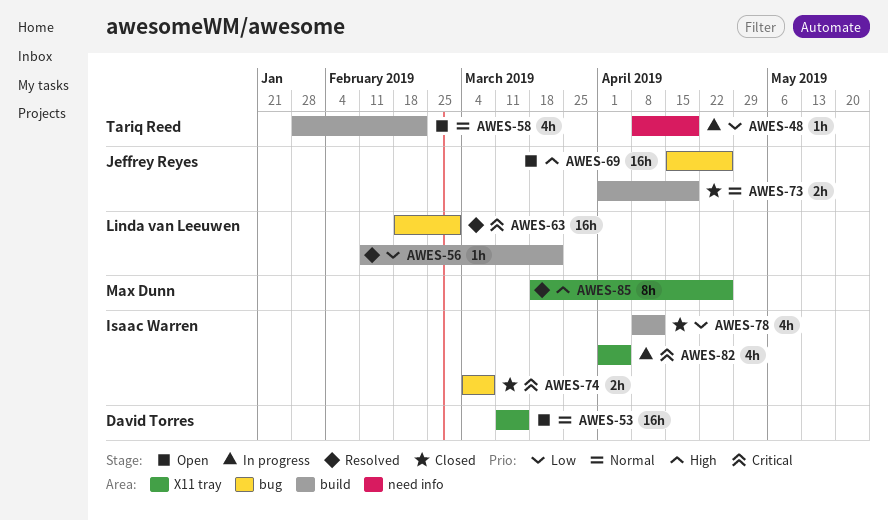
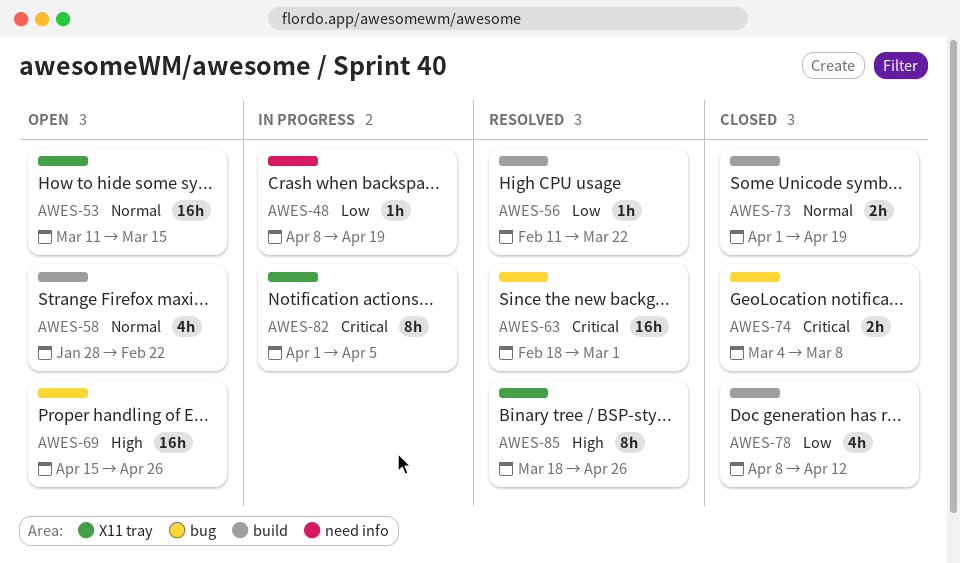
AWES-82, estimate: 4h -> 8h

